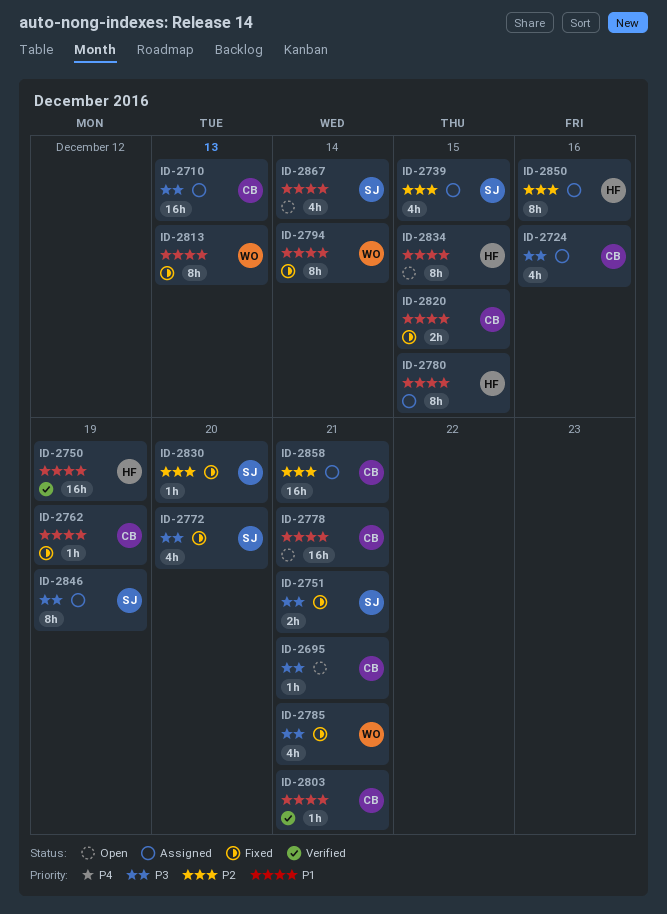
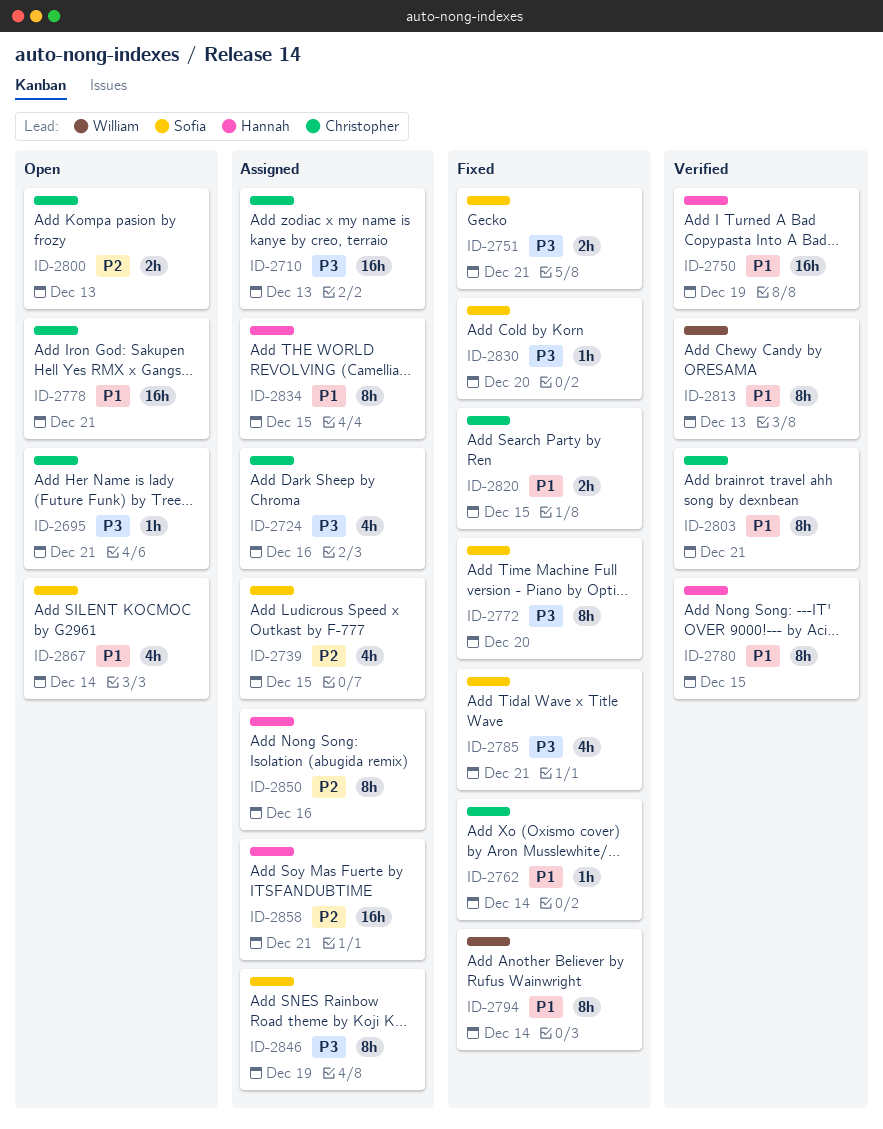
ID-2762, due: Dec 19 -> Dec 14
ID-2772, estimate: 4h -> 8h
ID-2780, status: Assigned -> Verified
ID-2785, owner: William -> Sofia
ID-2800: none -> present
ID-2803, estimate: 1h -> 8h
ID-2813, status: Fixed -> Verified
ID-2830, priority: P2 -> P3
ID-2834, status: Open -> Assigned
ID-2858, owner: Christopher -> Hannah

